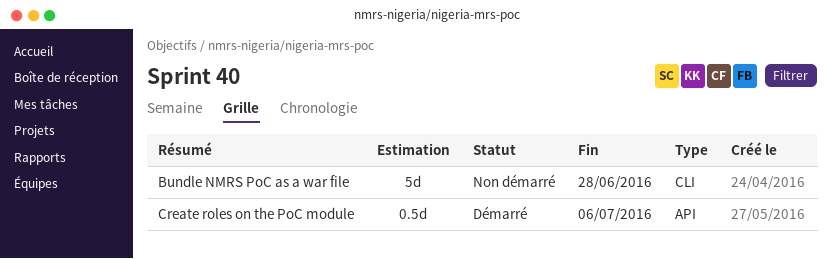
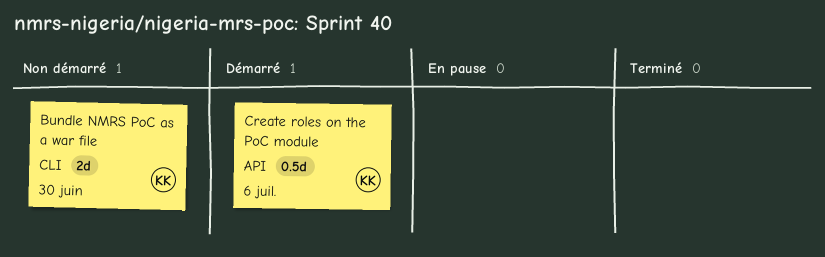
Bundle NMRS PoC as a war file, estimate: 5d -> 2d
Bundle NMRS PoC as a war file, due: Jun 28 -> Jun 30

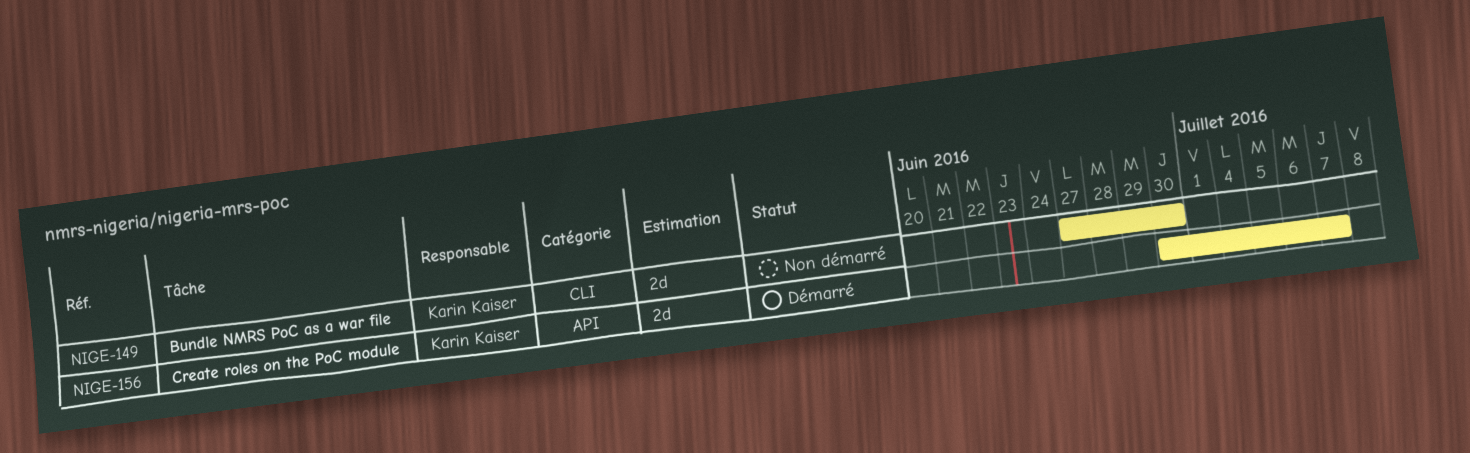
Create roles on the PoC module, estimate: 0.5d -> 2d
Create roles on the PoC module, due: Jul 6 -> Jul 7

